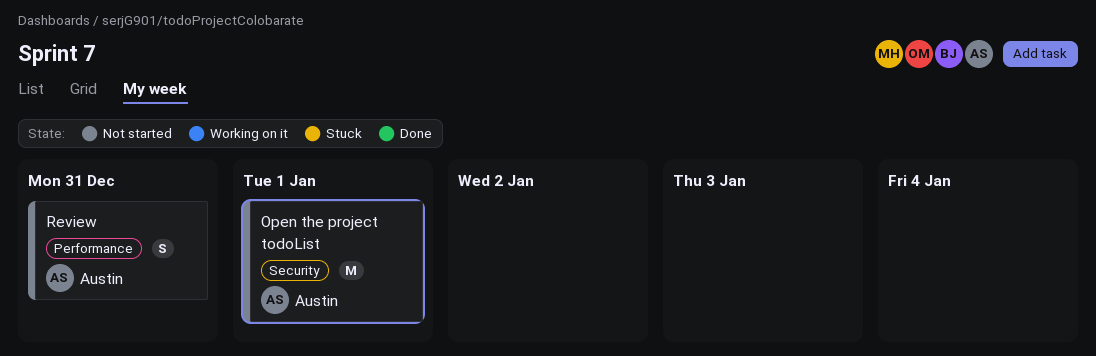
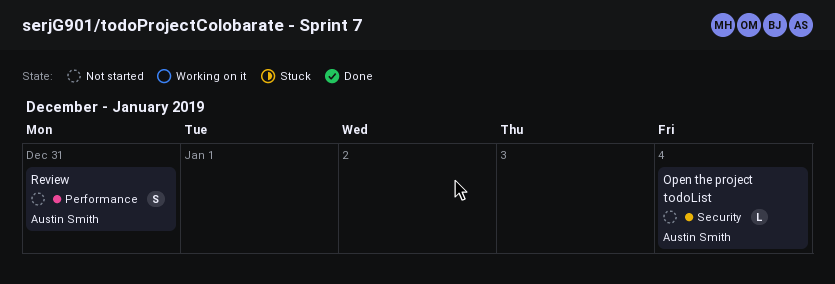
Open the project todoList, estimate: M -> L
Open the project todoList, due: Jan 1 -> Jan 4

